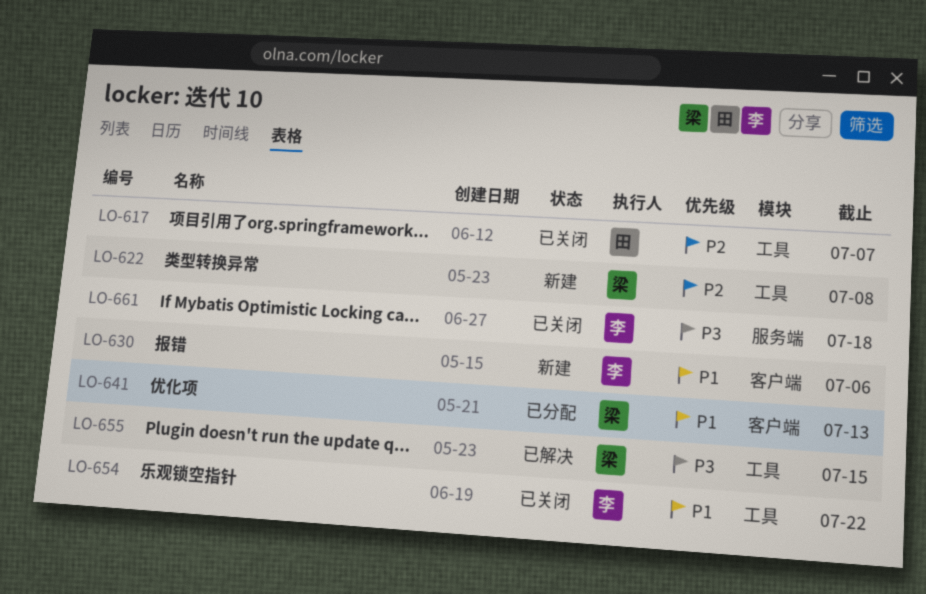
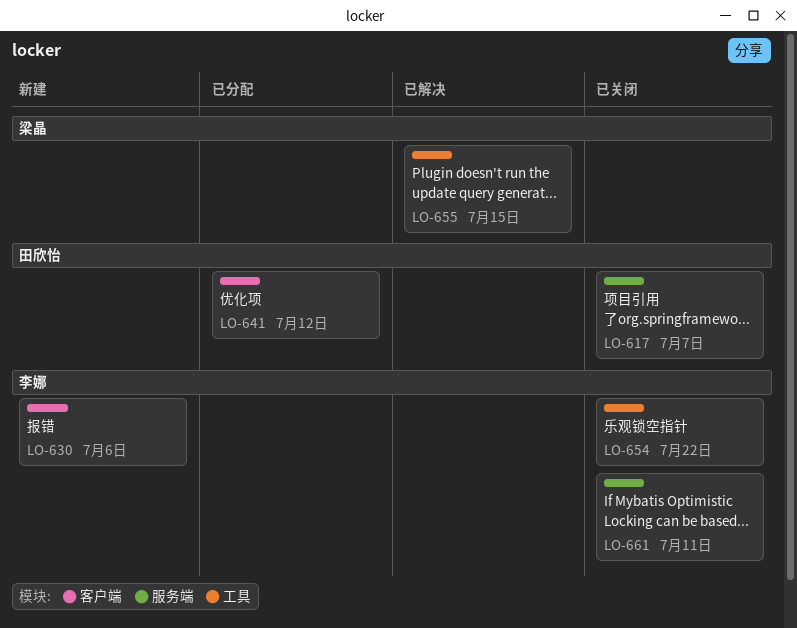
LO-617, label: 工具 -> 服务端
LO-622: present -> none
LO-641, owner: 梁晶 -> 田欣怡
LO-641, due: Jul 13 -> Jul 12
LO-661, due: Jul 18 -> Jul 11

